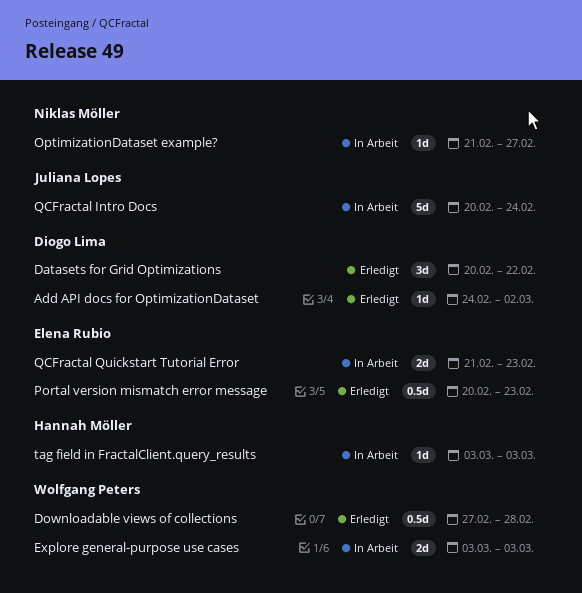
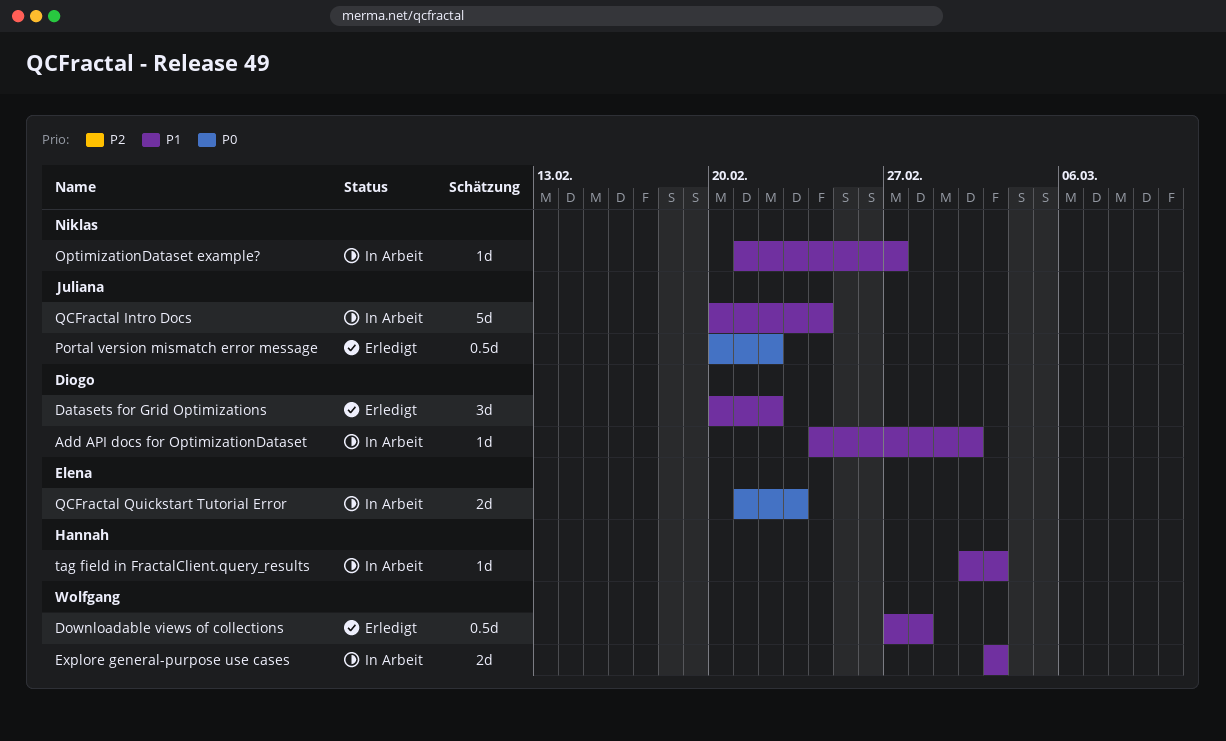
Add API docs for OptimizationDataset, status: Erledigt -> In Arbeit
Portal version mismatch error message, owner: Elena Rubio -> Juliana Lopes
Portal version mismatch error message, due: Feb 23 -> Feb 22
tag field in FractalClient.query_results, start: Mar 3 -> Mar 2

